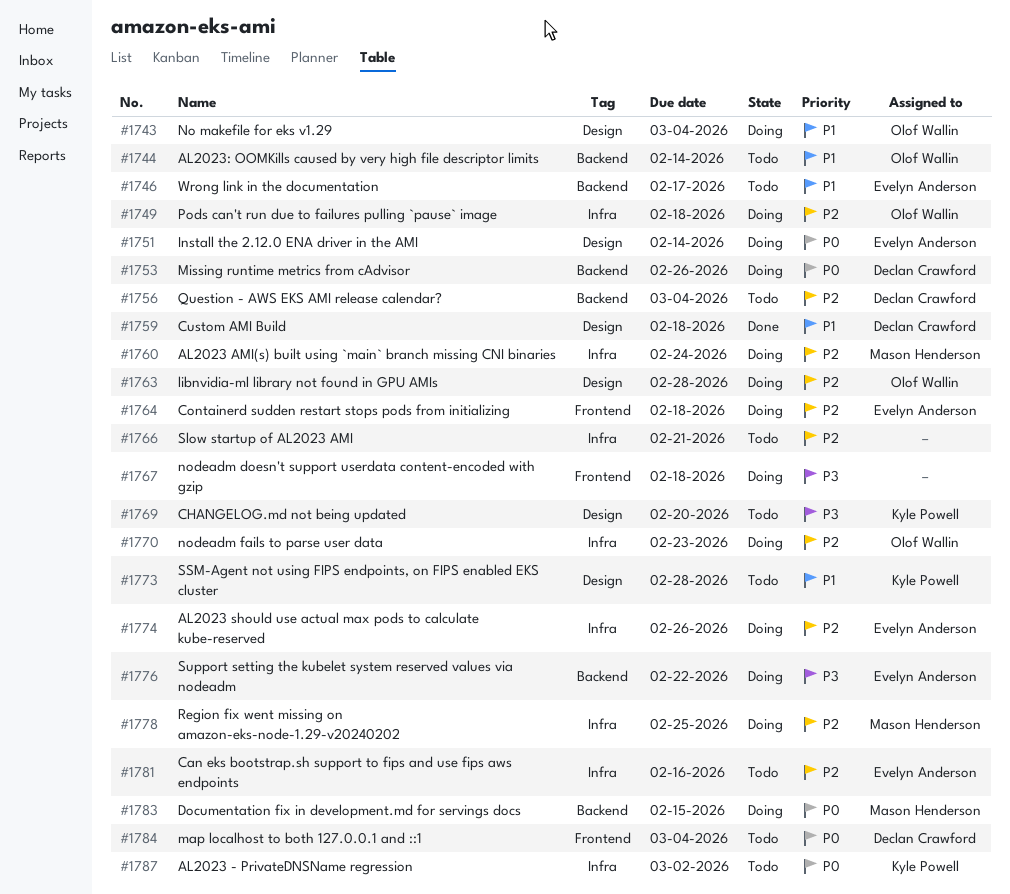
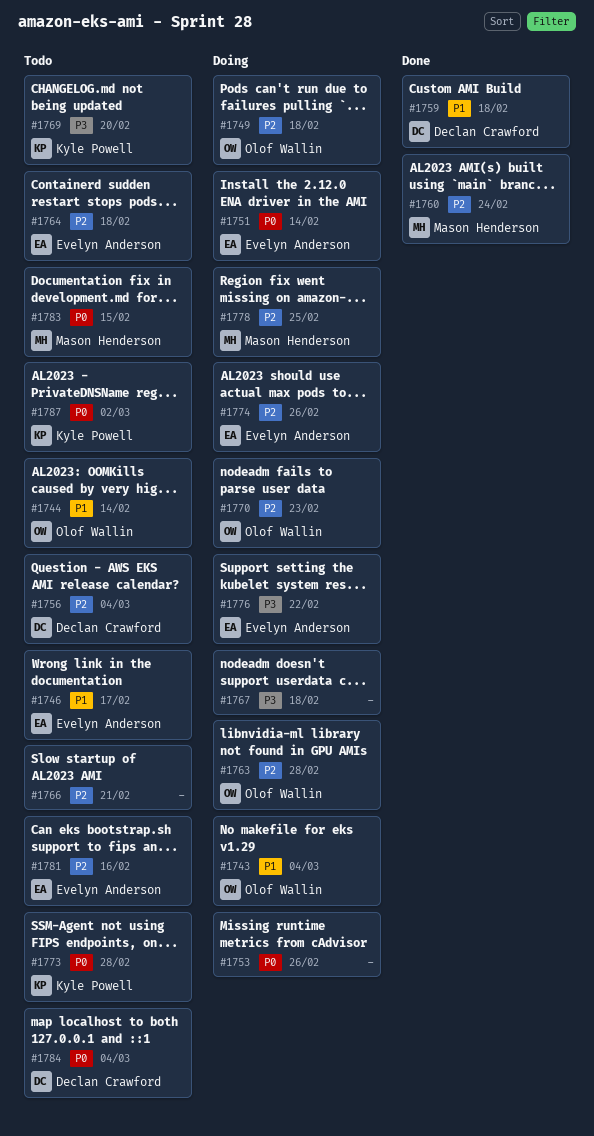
#1753, owner: Declan Crawford -> none
#1760, status: Doing -> Done
#1764, status: Doing -> Todo
#1773, priority: P1 -> P0
#1783, status: Doing -> Todo

